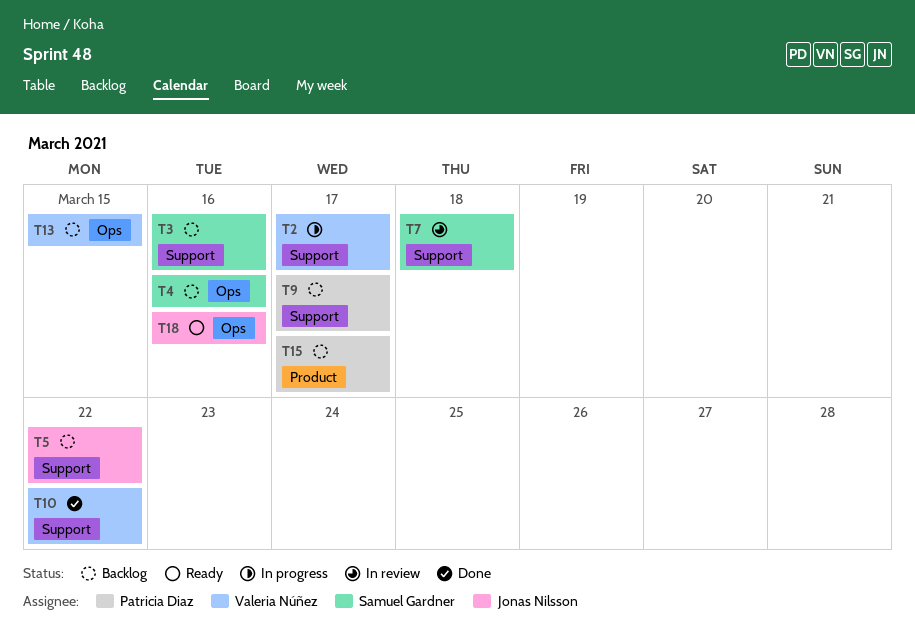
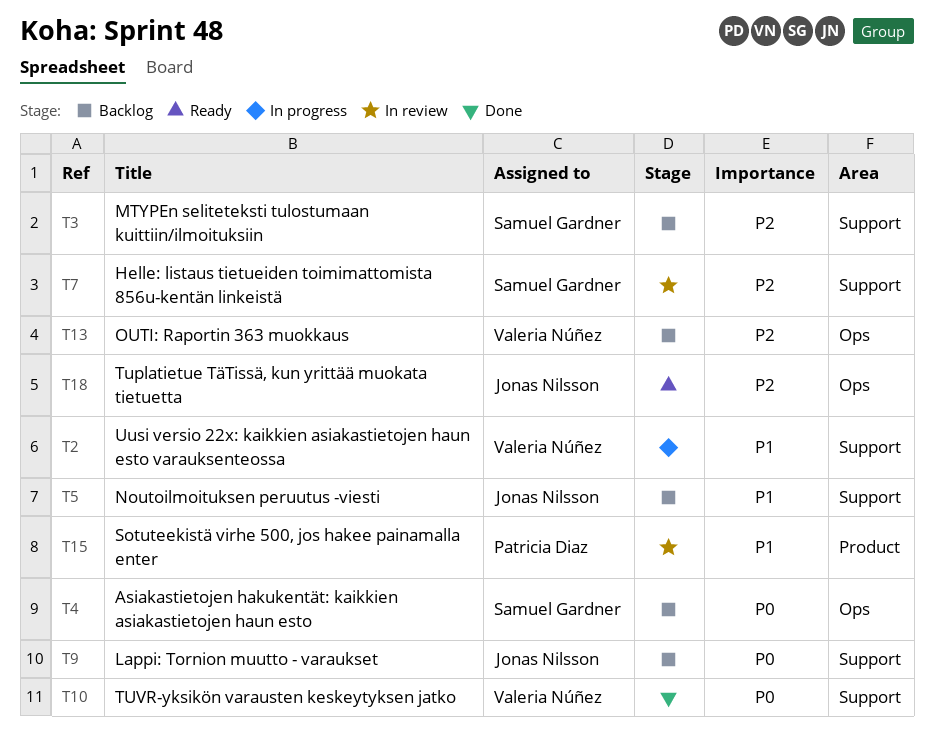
T9, owner: Patricia Diaz -> Jonas Nilsson
T15, status: Backlog -> In review

